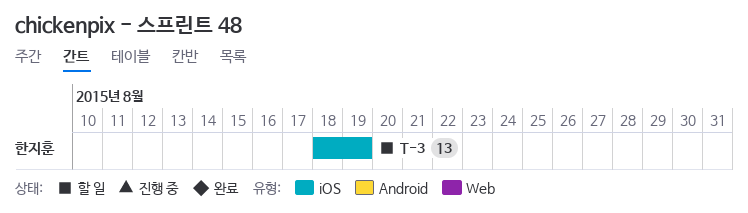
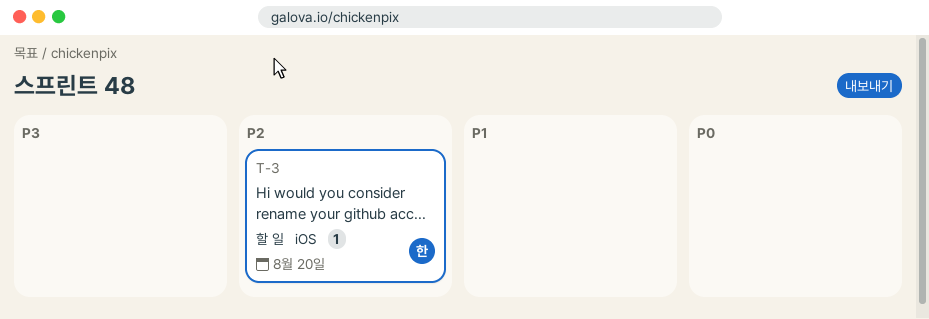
T-3, estimate: 13 -> 1
T-3, due: Aug 19 -> Aug 20

